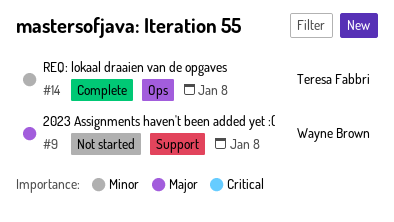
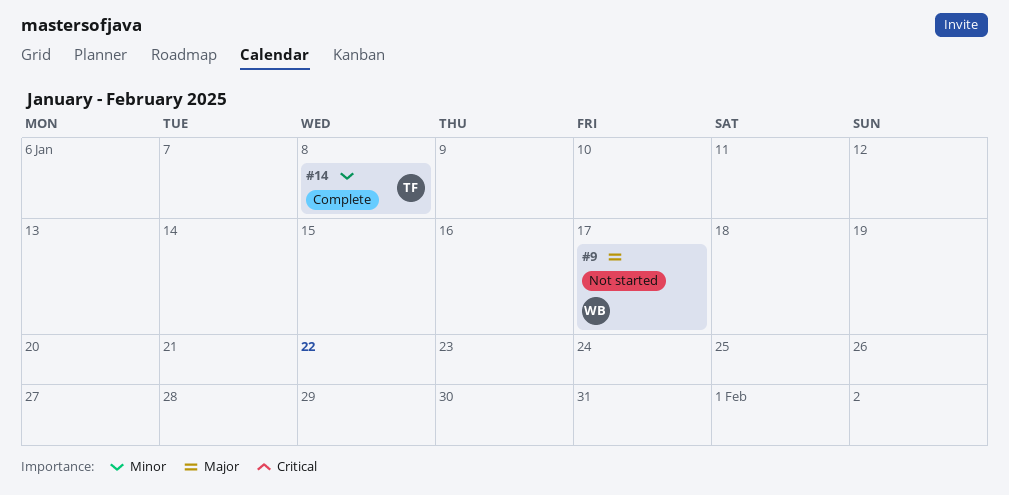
#9, due: Jan 8 -> Jan 17

